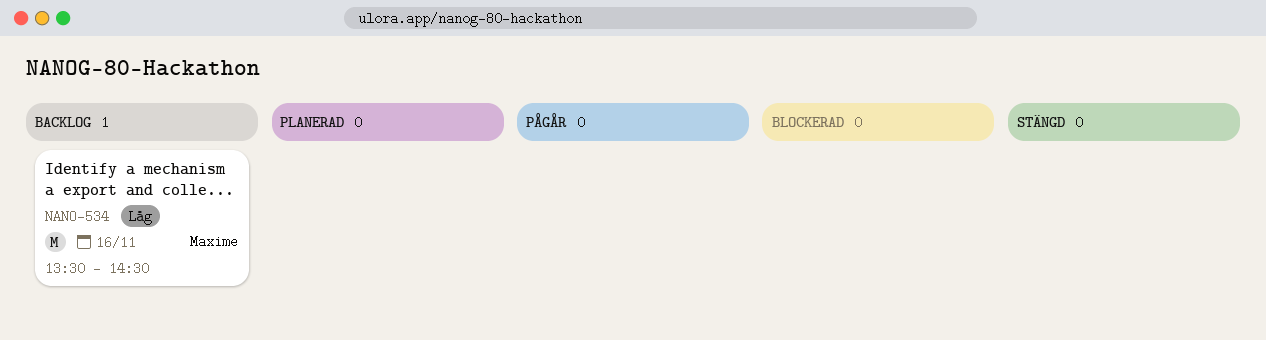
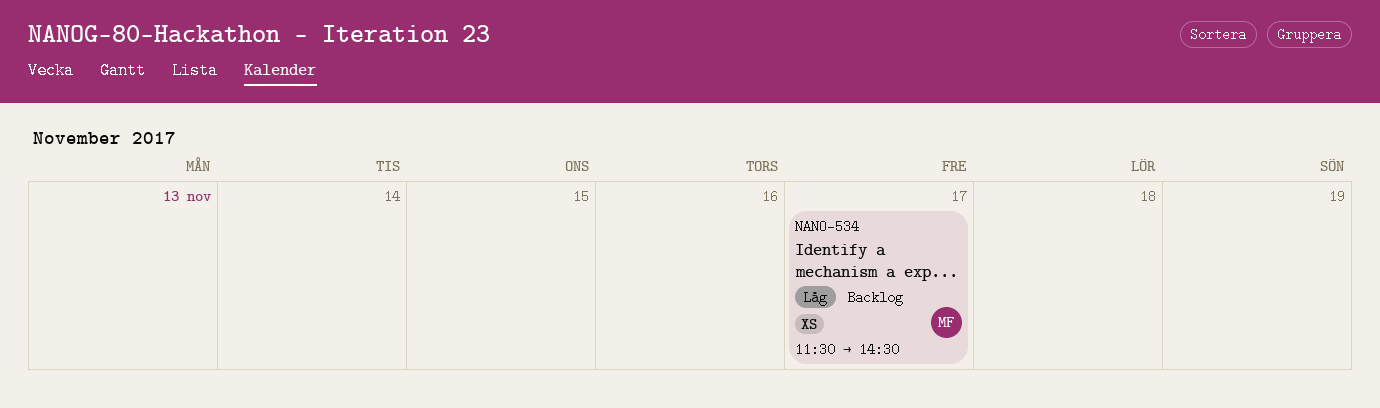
NANO-534, estimate: M -> XS
NANO-534, day: Nov 16 -> Nov 17
NANO-534, begins: 13:30 -> 11:30

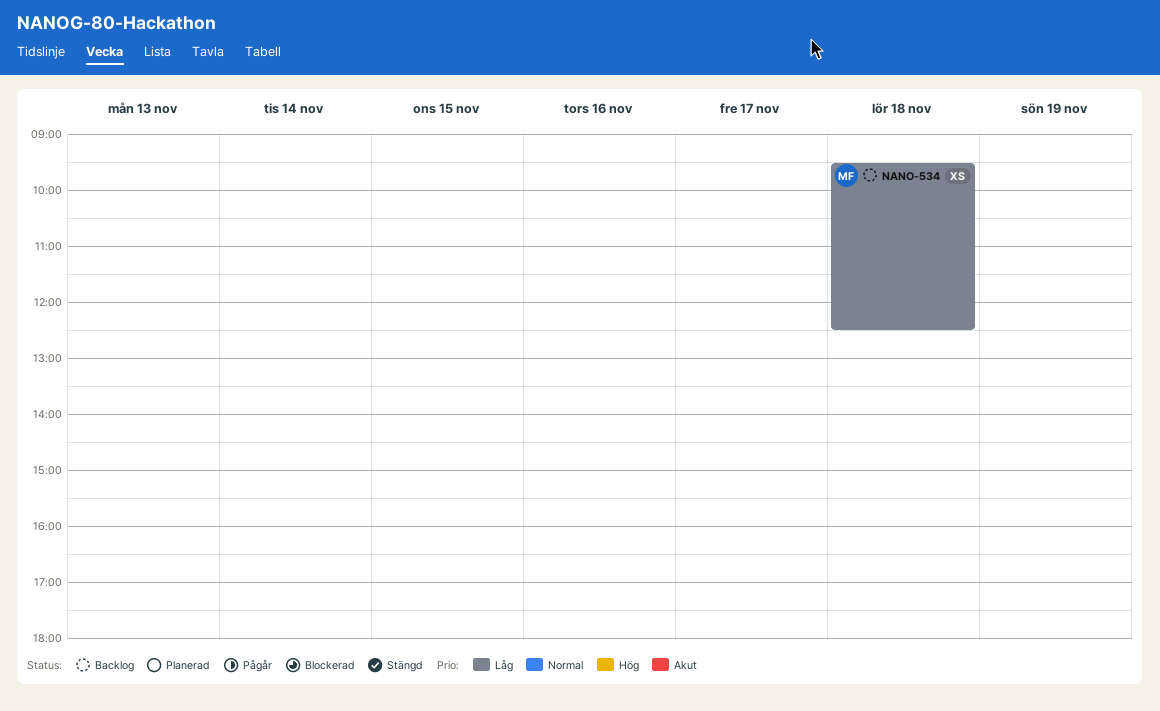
NANO-534, day: Nov 17 -> Nov 18
NANO-534, begins: 11:30 -> 09:30
NANO-534, ends: 14:30 -> 12:30

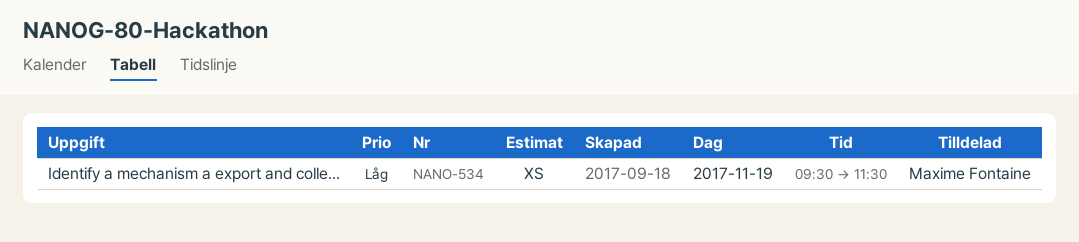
NANO-534, day: Nov 18 -> Nov 19
NANO-534, ends: 12:30 -> 11:30

